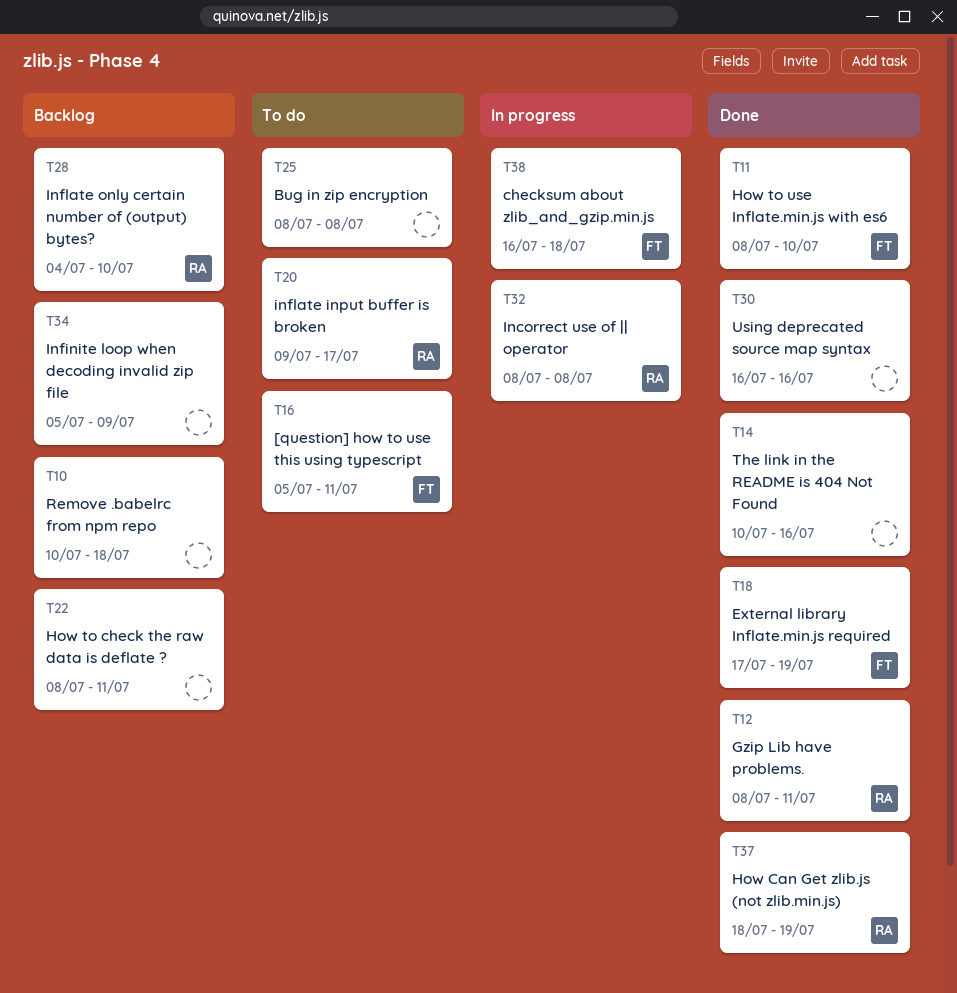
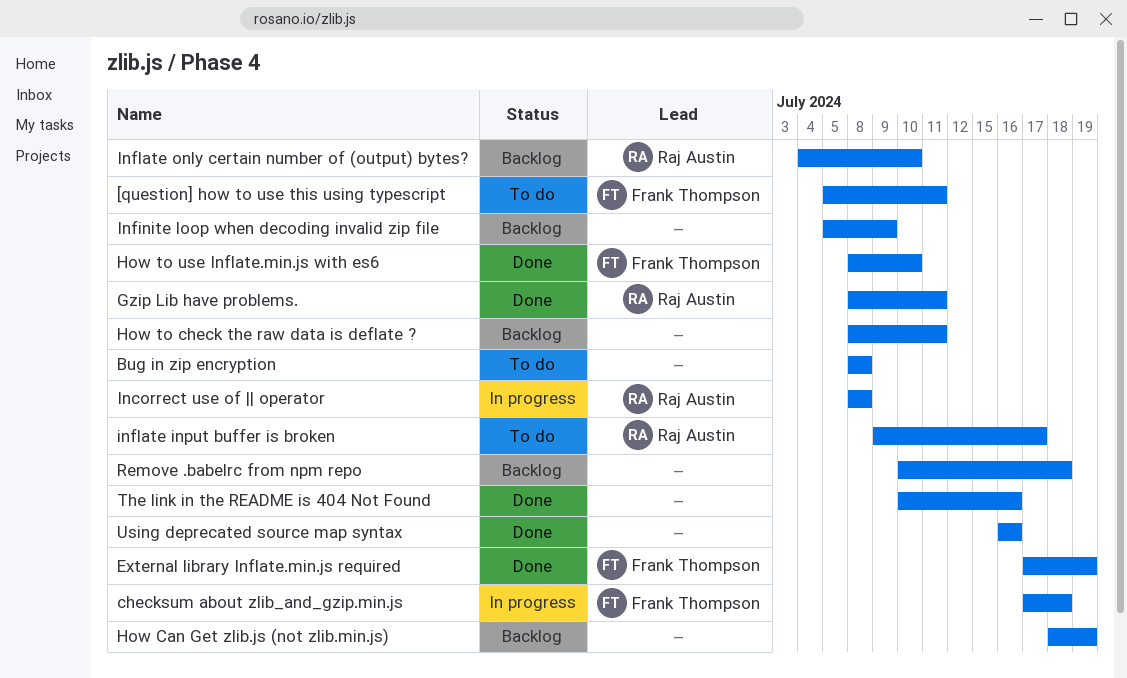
checksum about zlib_and_gzip.min.js, start: Jul 16 -> Jul 17
How Can Get zlib.js (not zlib.min.js), status: Done -> Backlog
How Can Get zlib.js (not zlib.min.js), owner: Raj Austin -> none

